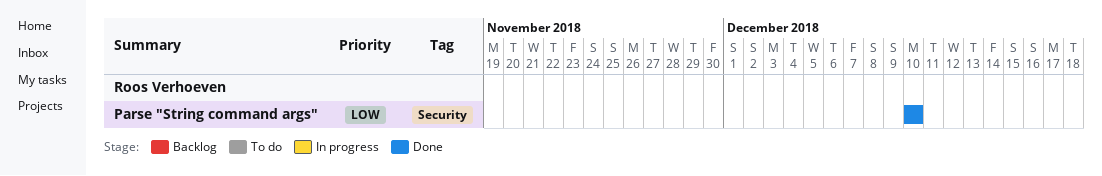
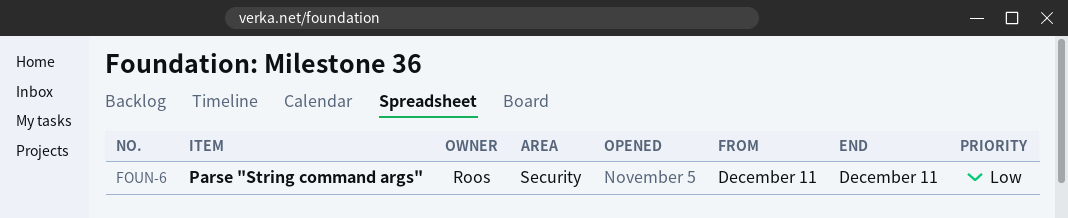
Parse "String command args", start: Dec 10 -> Dec 11
Parse "String command args", due: Dec 10 -> Dec 11

